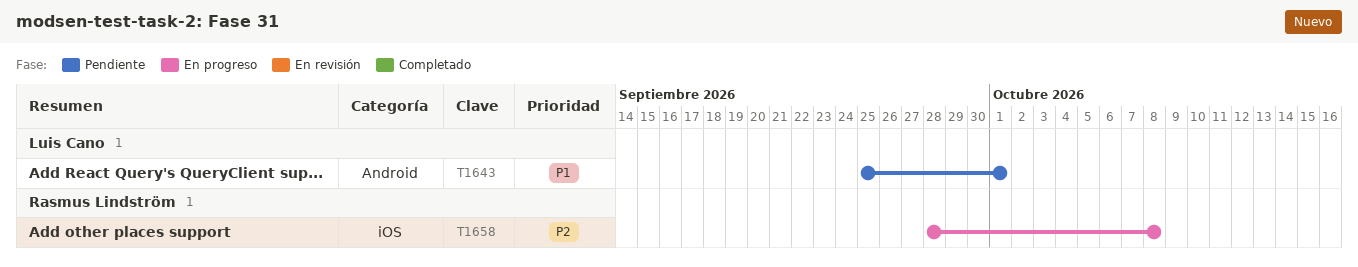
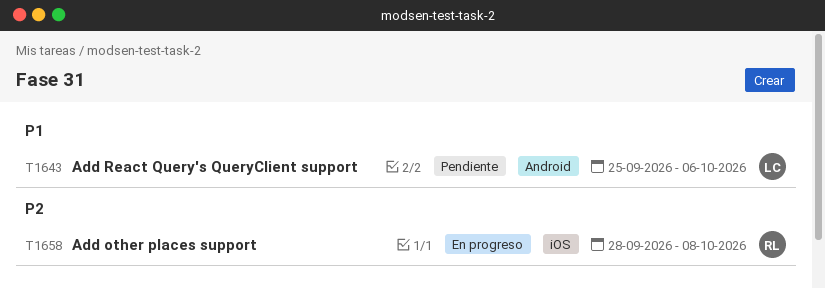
T1643, due: Oct 1 -> Oct 6

